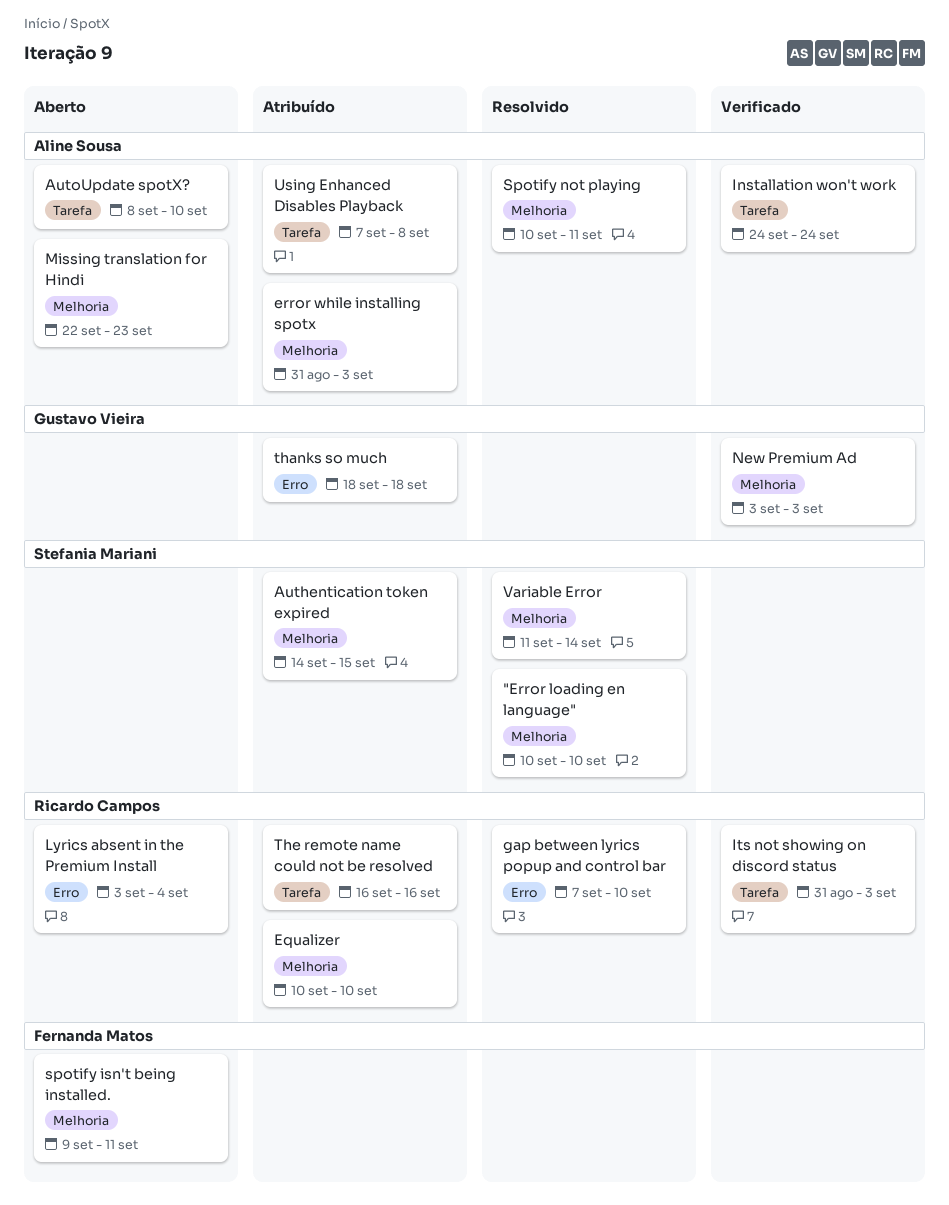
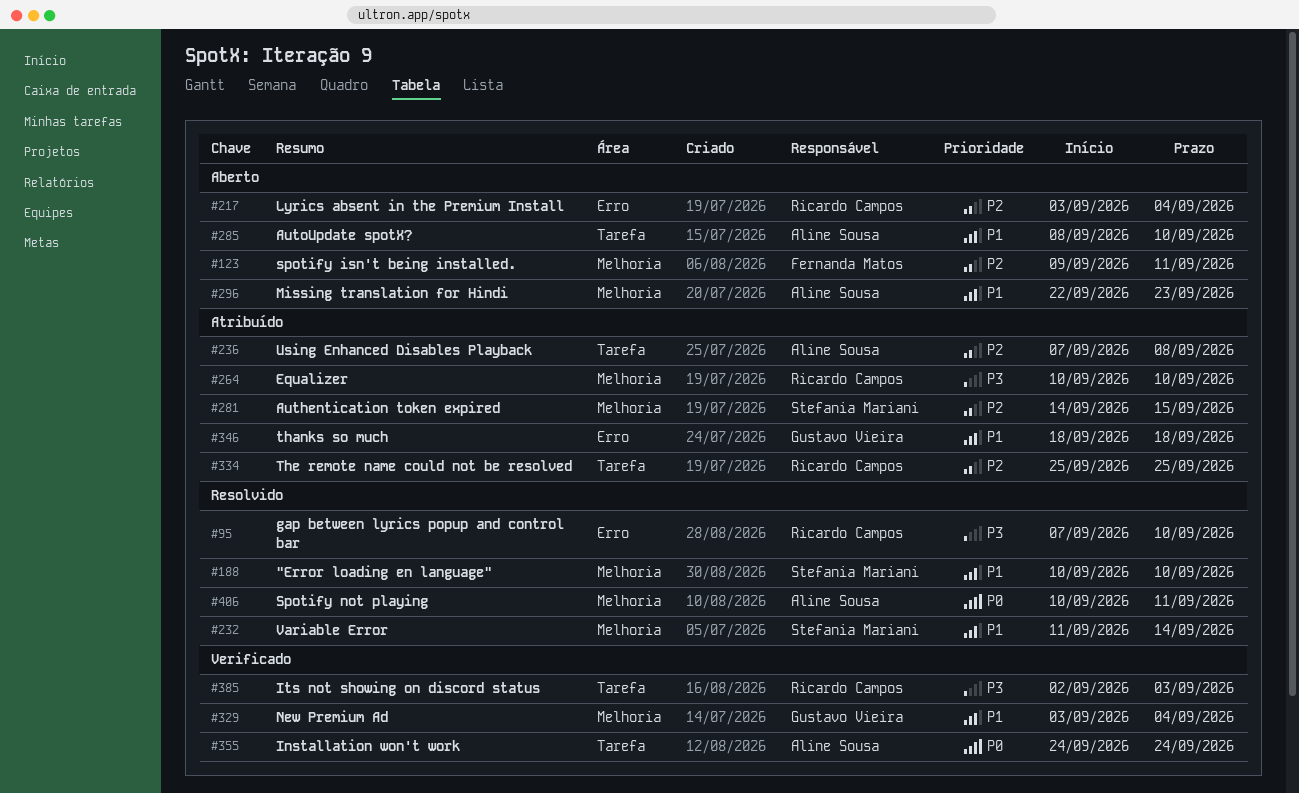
error while installing spotx: present -> none
Its not showing on discord status, start: Aug 31 -> Sep 2
New Premium Ad, due: Sep 3 -> Sep 4
The remote name could not be resolved, start: Sep 16 -> Sep 25
The remote name could not be resolved, due: Sep 16 -> Sep 25

